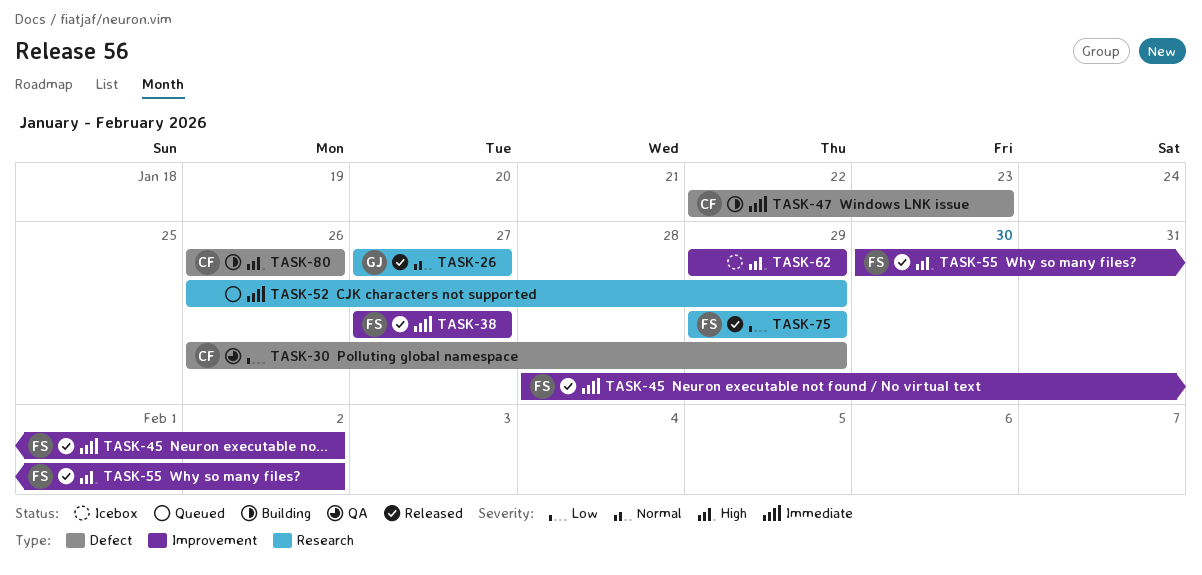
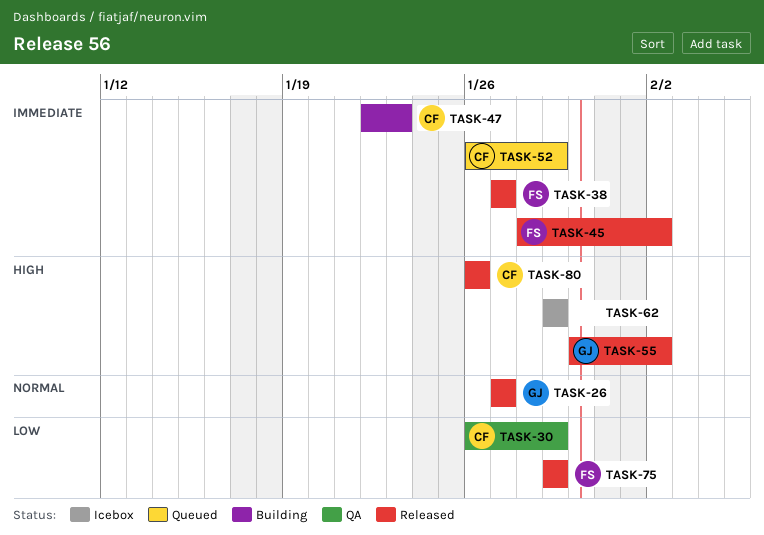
TASK-52, owner: none -> CF
TASK-55, owner: FS -> GJ
TASK-80, status: Building -> Released

